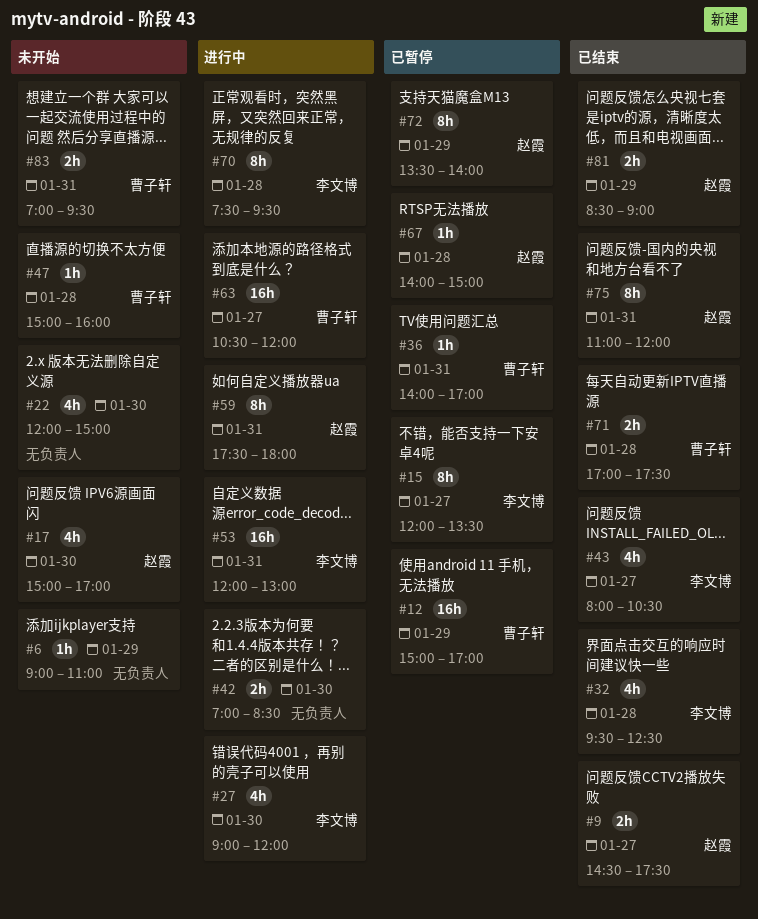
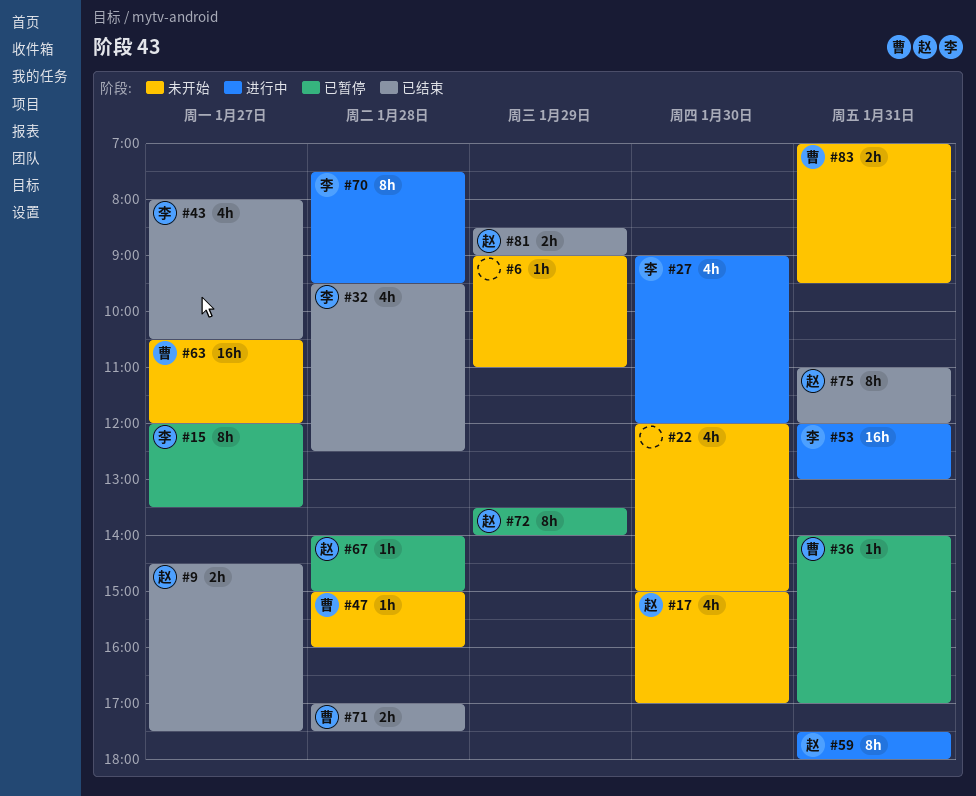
#12: present -> none
#42: present -> none
#63, status: 进行中 -> 未开始

